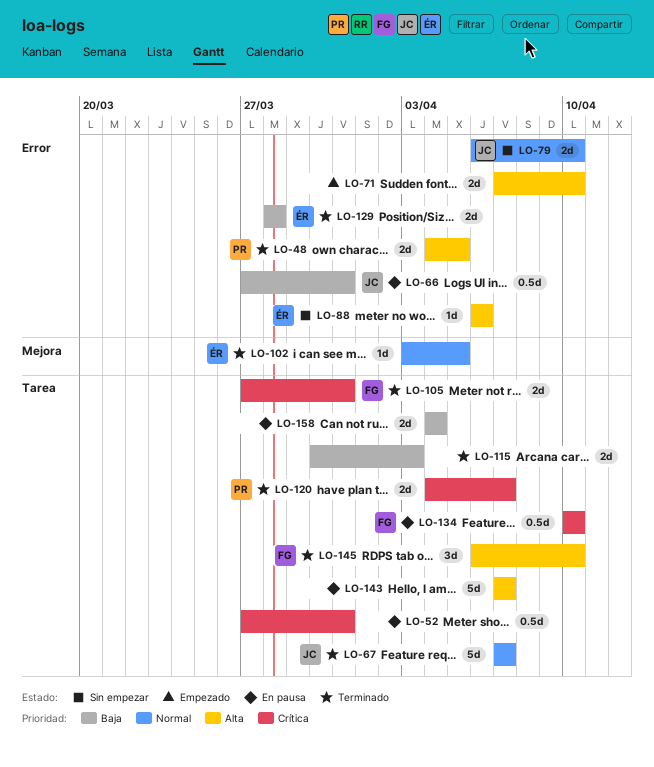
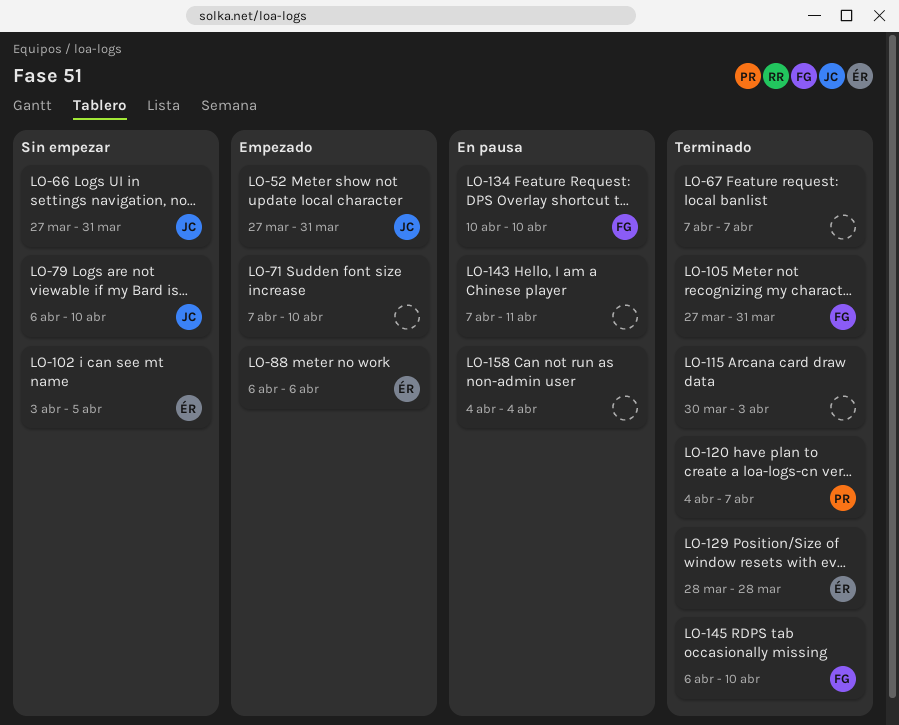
LO-48: present -> none
LO-52, status: En pausa -> Empezado
LO-52, owner: none -> JC
LO-66, status: En pausa -> Sin empezar
LO-67, owner: JC -> none
LO-88, status: Sin empezar -> Empezado
LO-102, status: Terminado -> Sin empezar
LO-143, due: Apr 7 -> Apr 11

